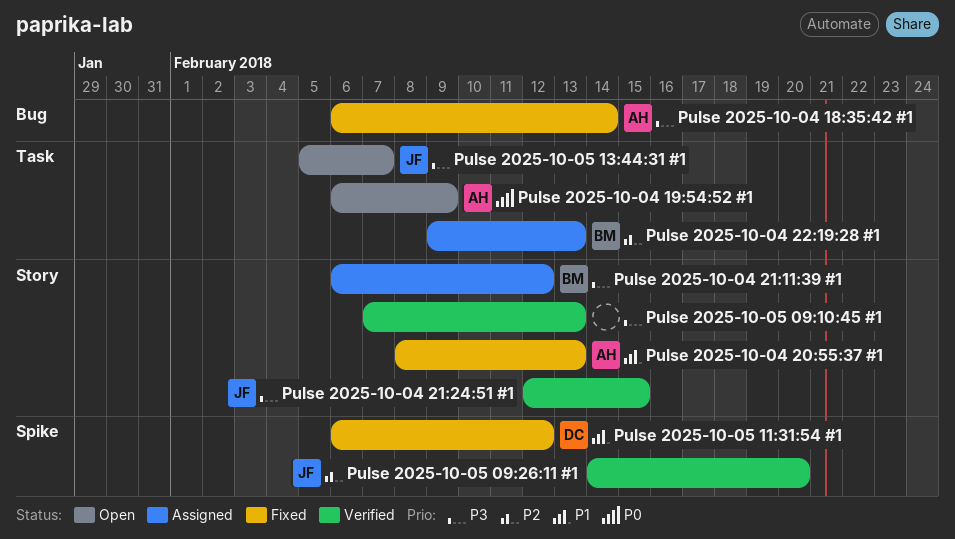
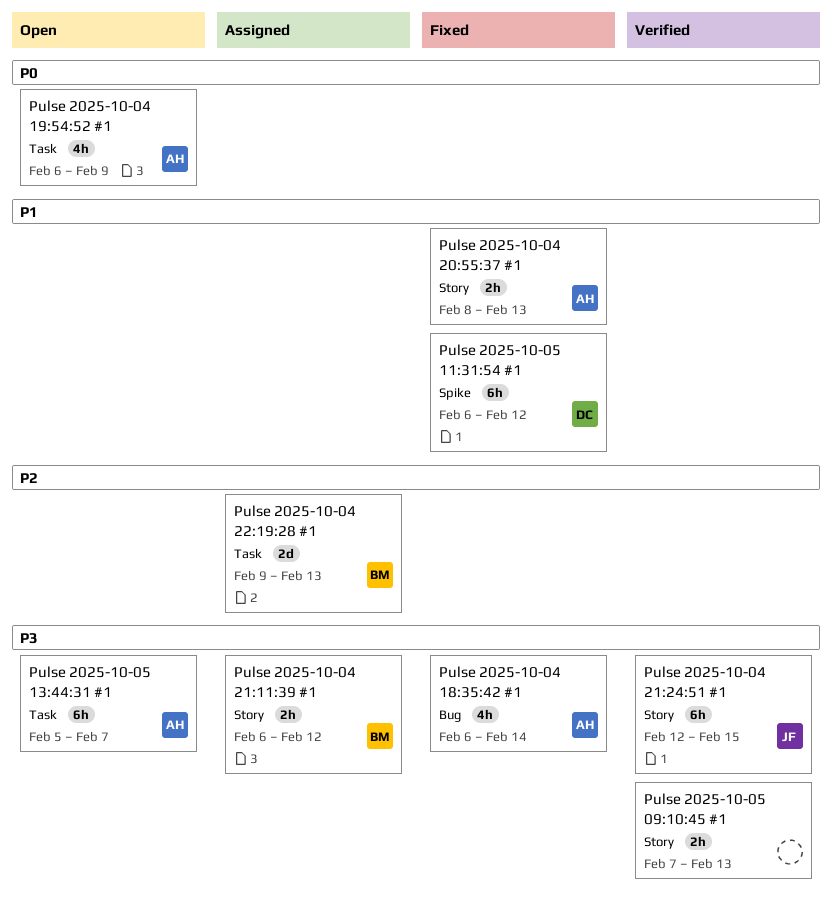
Pulse 2025-10-05 09:26:11 #1: present -> none
Pulse 2025-10-05 13:44:31 #1, owner: JF -> AH

